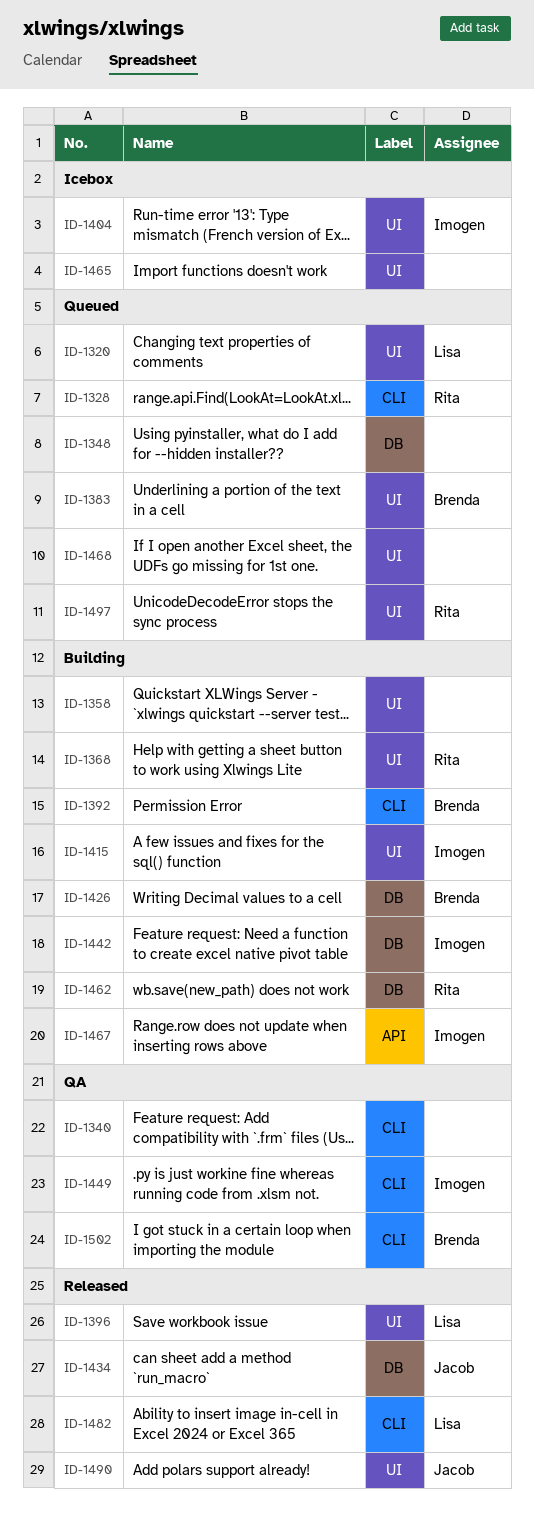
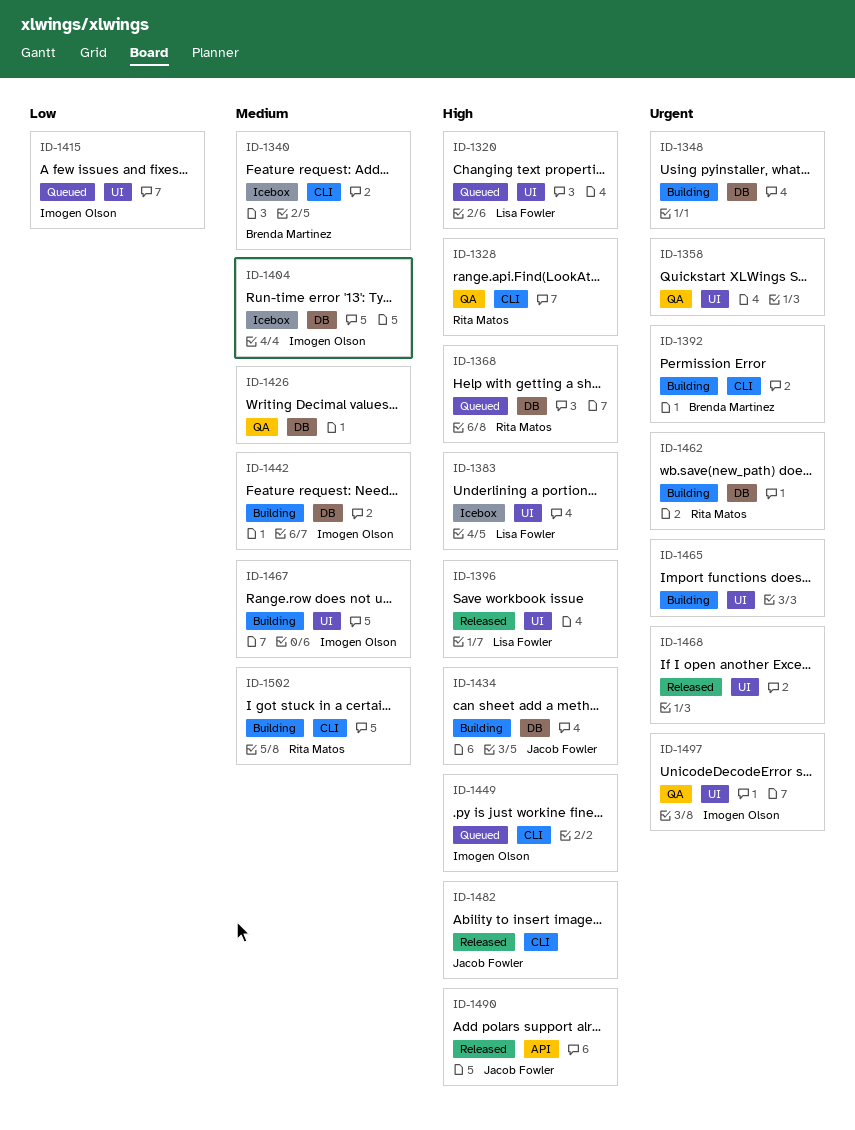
ID-1328, status: Queued -> QA
ID-1340, status: QA -> Icebox
ID-1340, owner: none -> Brenda Martinez
ID-1348, status: Queued -> Building
ID-1358, status: Building -> QA
ID-1368, status: Building -> Queued
ID-1368, label: UI -> DB
ID-1383, status: Queued -> Icebox
ID-1383, owner: Brenda Martinez -> Lisa Fowler
ID-1404, label: UI -> DB
ID-1415, status: Building -> Queued
ID-1426, status: Building -> QA
ID-1426, owner: Brenda Martinez -> none
ID-1434, status: Released -> Building
ID-1449, status: QA -> Queued
ID-1465, status: Icebox -> Building
ID-1467, label: API -> UI
ID-1468, status: Queued -> Released
ID-1482, owner: Lisa Fowler -> Jacob Fowler
ID-1490, label: UI -> API
ID-1497, status: Queued -> QA
ID-1497, owner: Rita Matos -> Imogen Olson
ID-1502, status: QA -> Building
ID-1502, owner: Brenda Martinez -> Rita Matos

